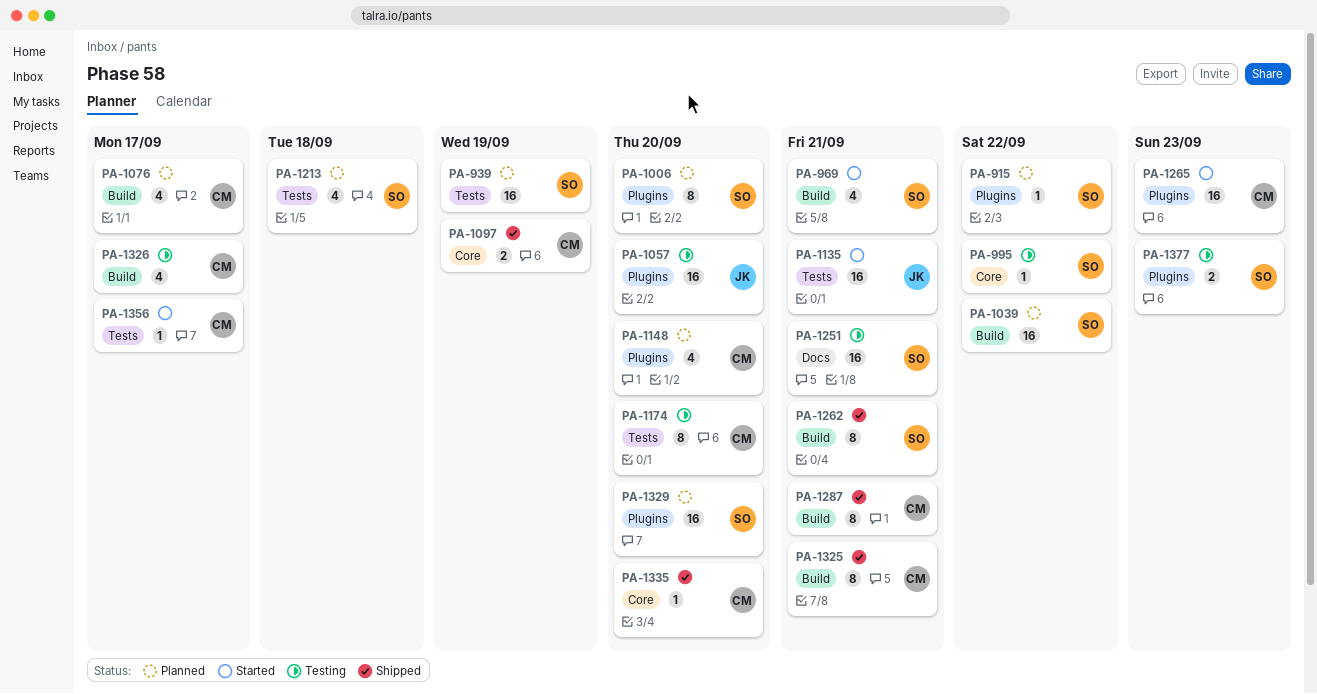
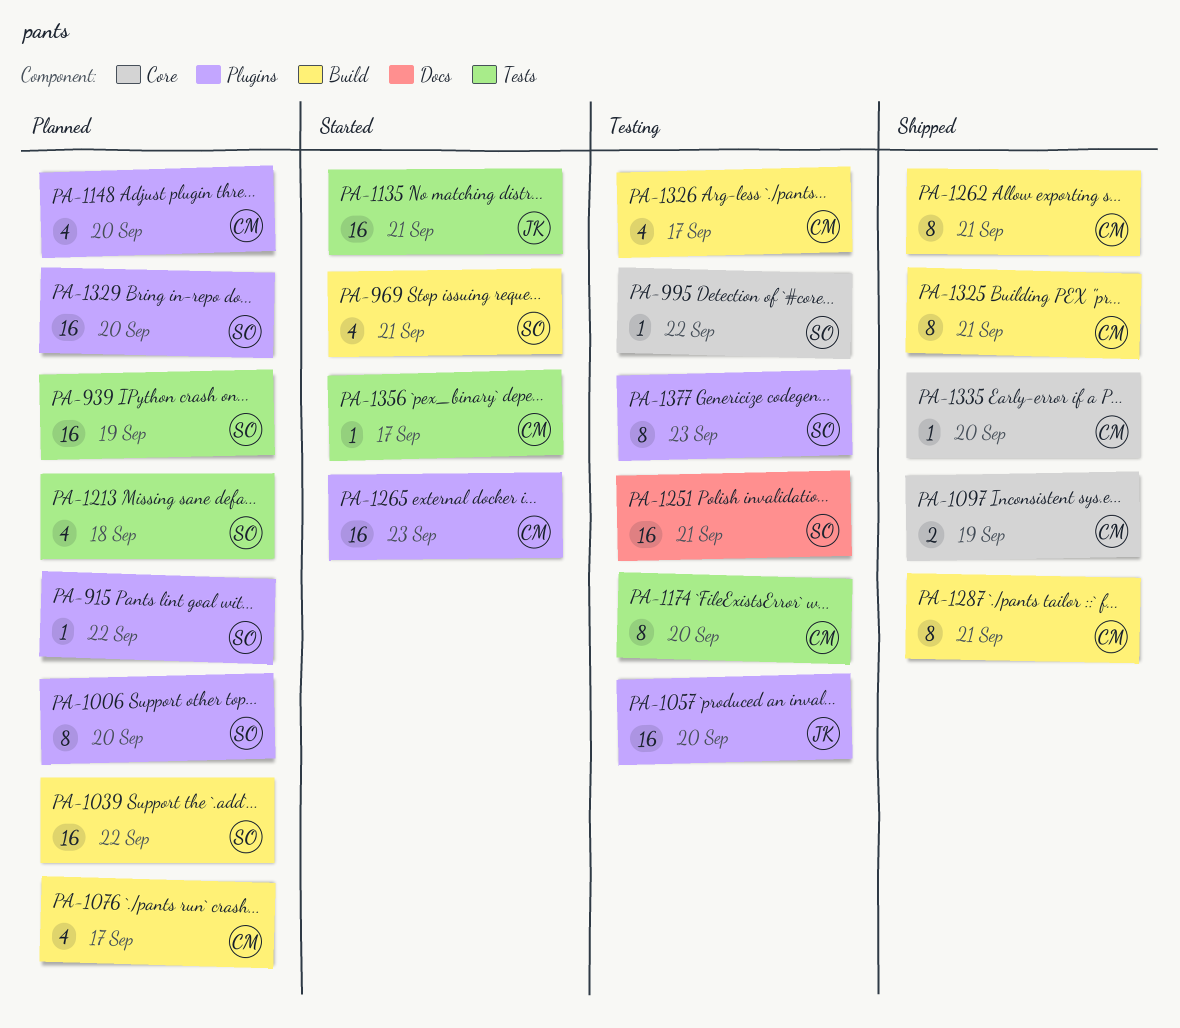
PA-1262, owner: SO -> CM
PA-1377, estimate: 2 -> 8

